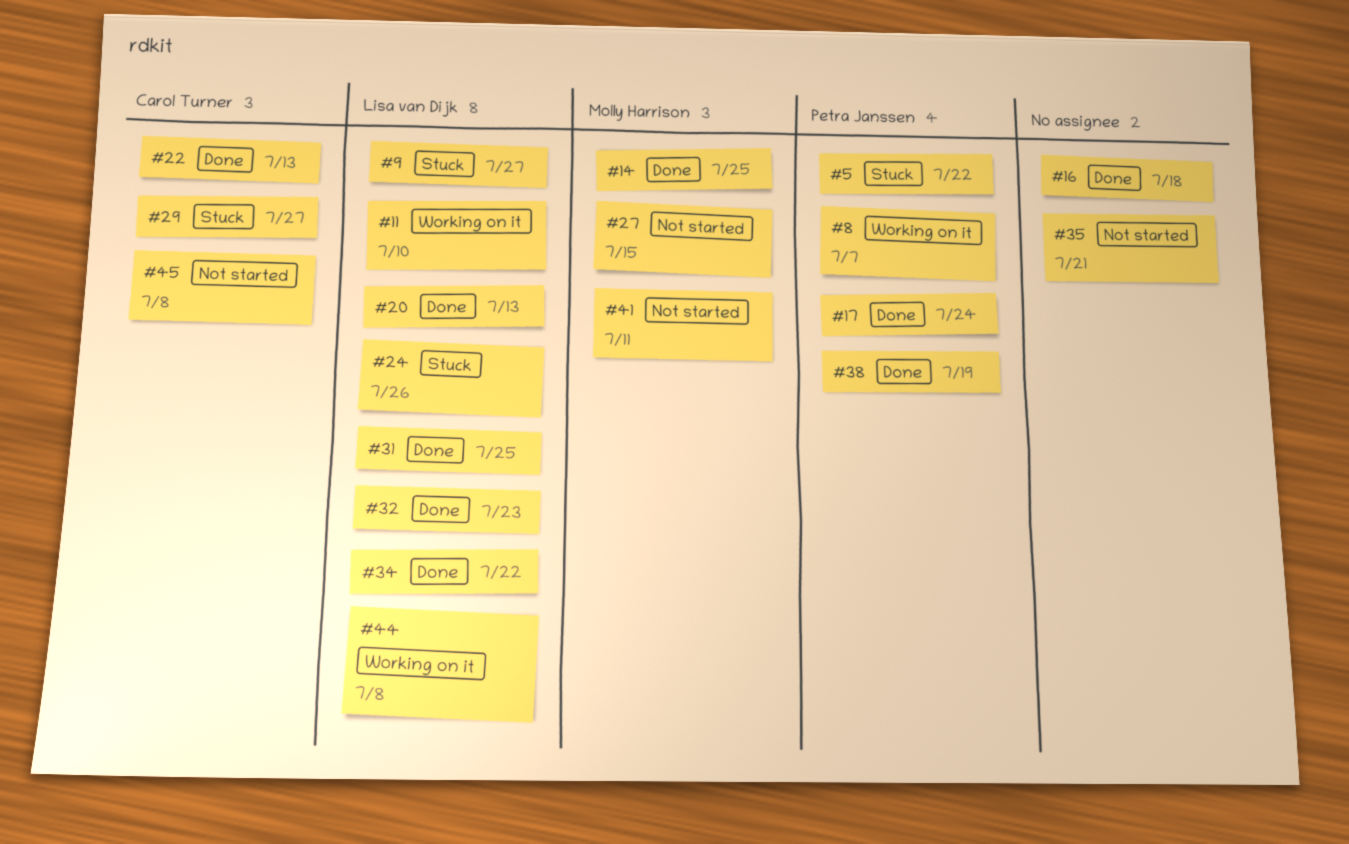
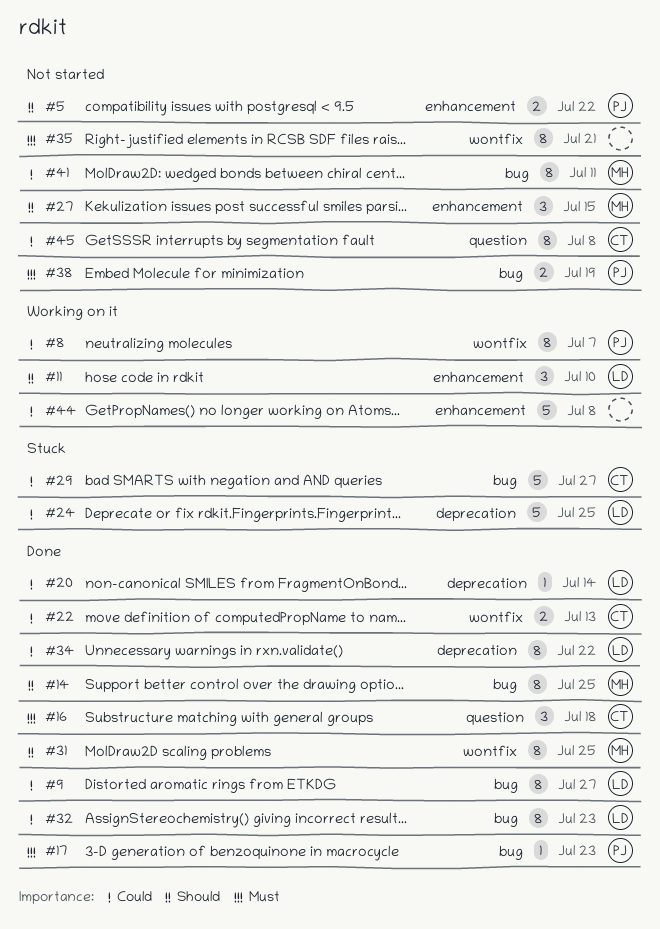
#5, status: Stuck -> Not started
#9, status: Stuck -> Done
#16, owner: none -> Carol Turner
#17, due: Jul 24 -> Jul 23
#20, due: Jul 13 -> Jul 14
#24, due: Jul 26 -> Jul 25
#31, owner: Lisa van Dijk -> Molly Harrison
#38, status: Done -> Not started
#44, owner: Lisa van Dijk -> none

